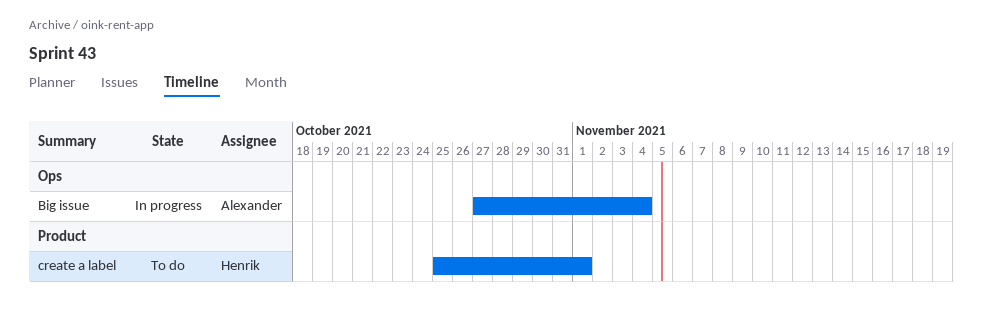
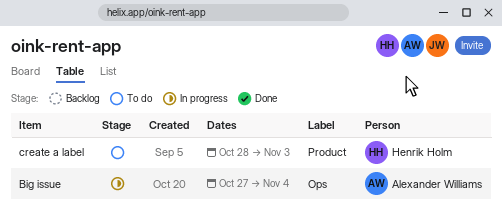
create a label, start: Oct 25 -> Oct 28
create a label, due: Nov 1 -> Nov 3

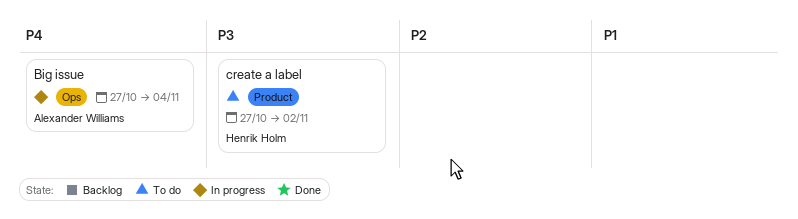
create a label, start: Oct 28 -> Oct 27
create a label, due: Nov 3 -> Nov 2

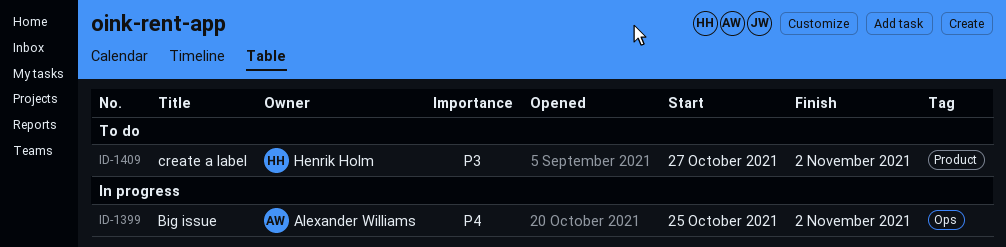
Big issue, start: Oct 27 -> Oct 25
Big issue, due: Nov 4 -> Nov 2

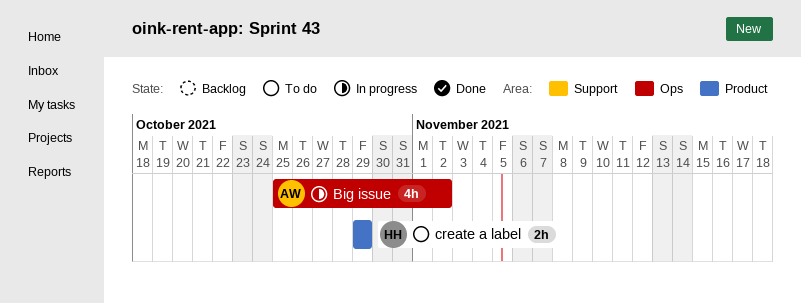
create a label, start: Oct 27 -> Oct 29
create a label, due: Nov 2 -> Oct 29

